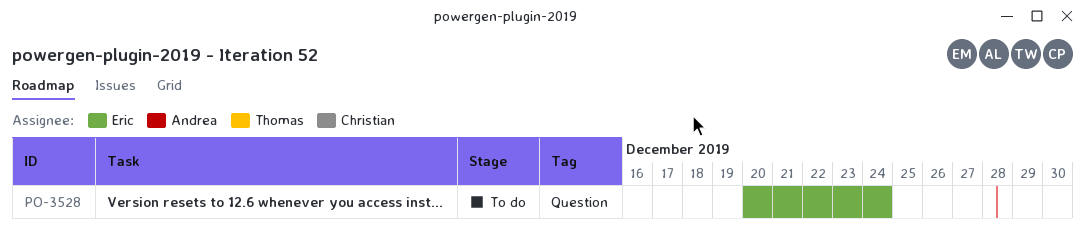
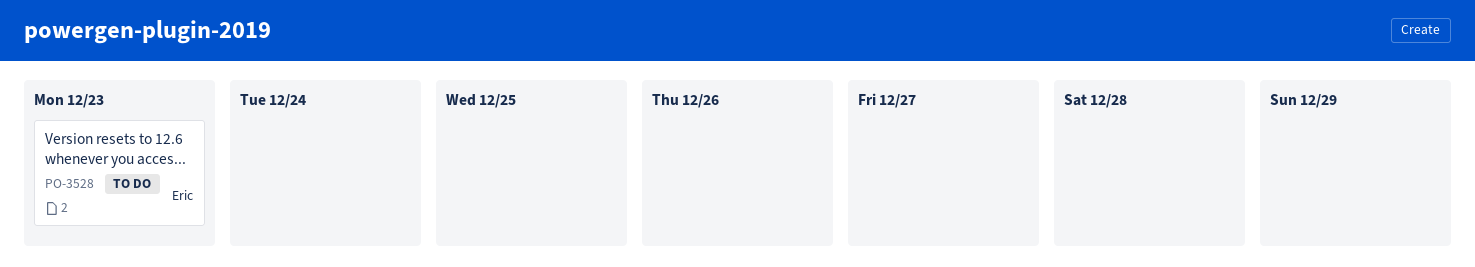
PO-3528, due: Dec 24 -> Dec 23

